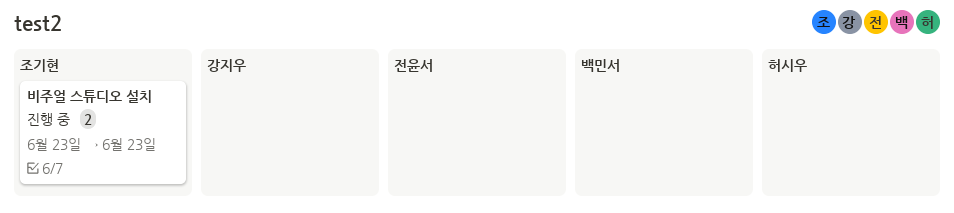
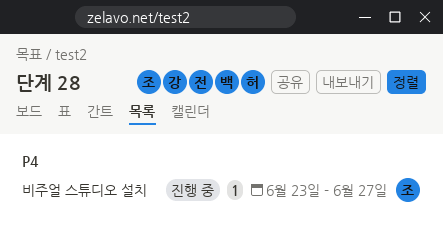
비주얼 스튜디오 설치, estimate: 2 -> 1
비주얼 스튜디오 설치, due: Jun 23 -> Jun 27

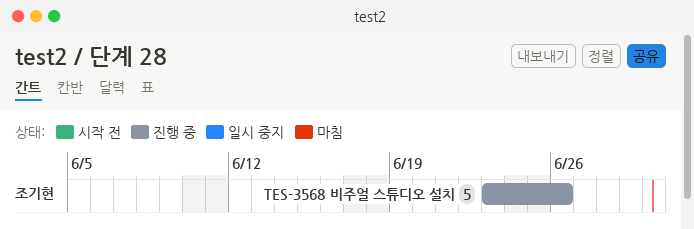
비주얼 스튜디오 설치, estimate: 1 -> 5
비주얼 스튜디오 설치, due: Jun 27 -> Jun 26

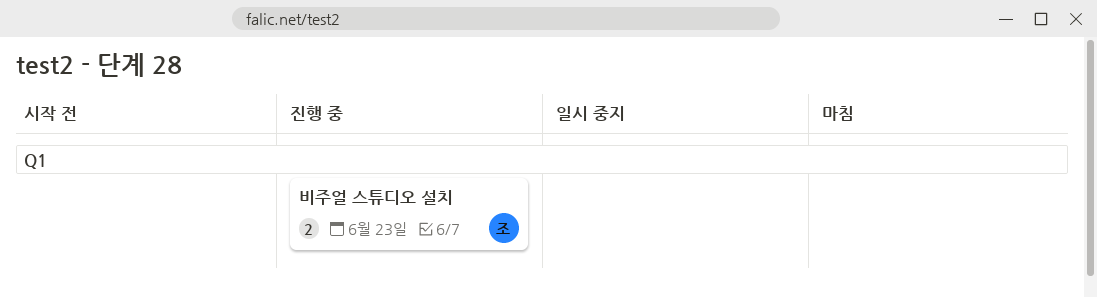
비주얼 스튜디오 설치, estimate: 5 -> 2
비주얼 스튜디오 설치, due: Jun 26 -> Jun 23

